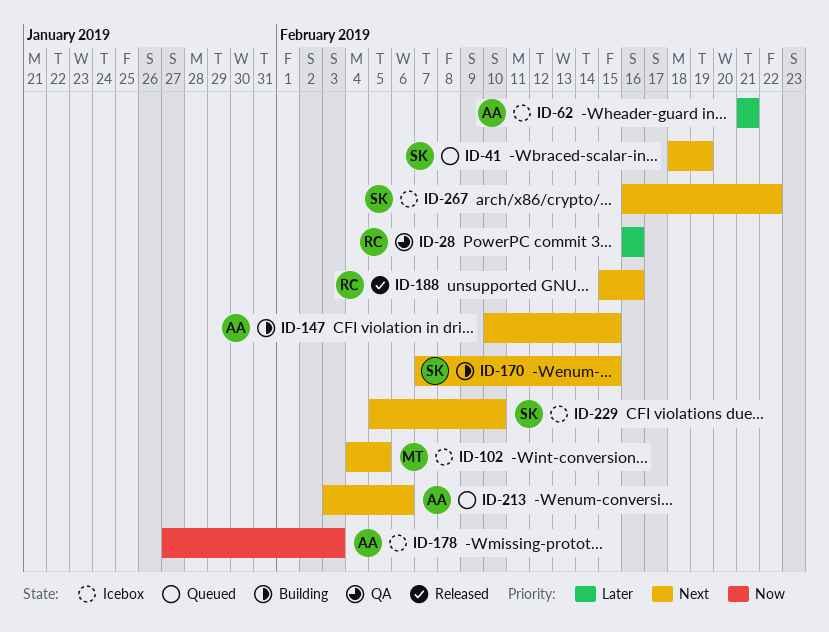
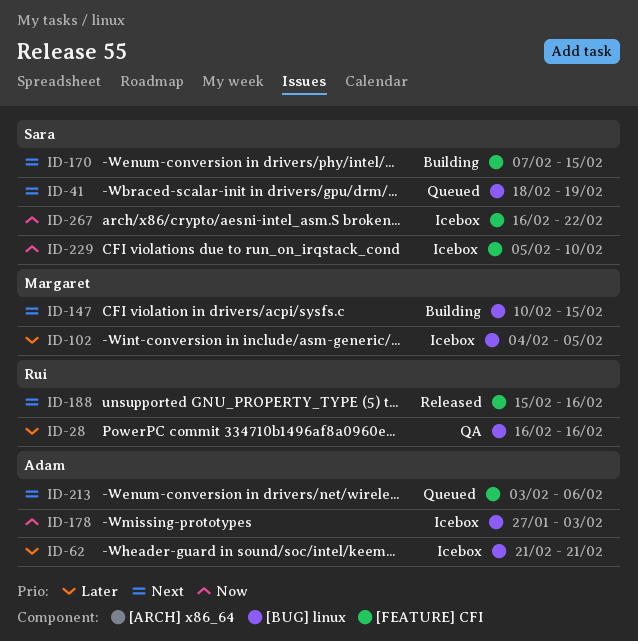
ID-102, priority: Next -> Later
ID-147, owner: Adam -> Margaret
ID-229, priority: Next -> Now
ID-267, priority: Next -> Now

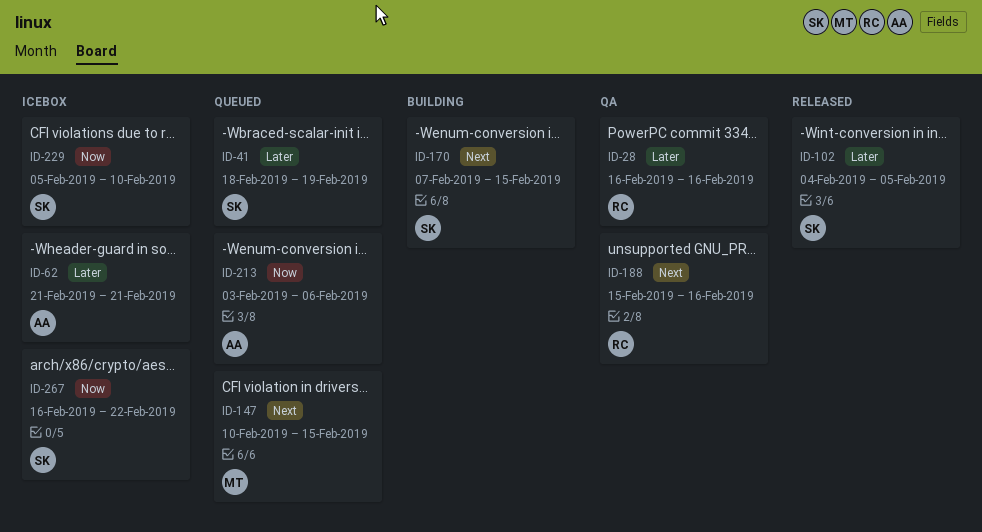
ID-41, priority: Next -> Later
ID-102, status: Icebox -> Released
ID-102, owner: Margaret -> Sara
ID-147, status: Building -> Queued
ID-178: present -> none
ID-188, status: Released -> QA
ID-213, priority: Next -> Now

